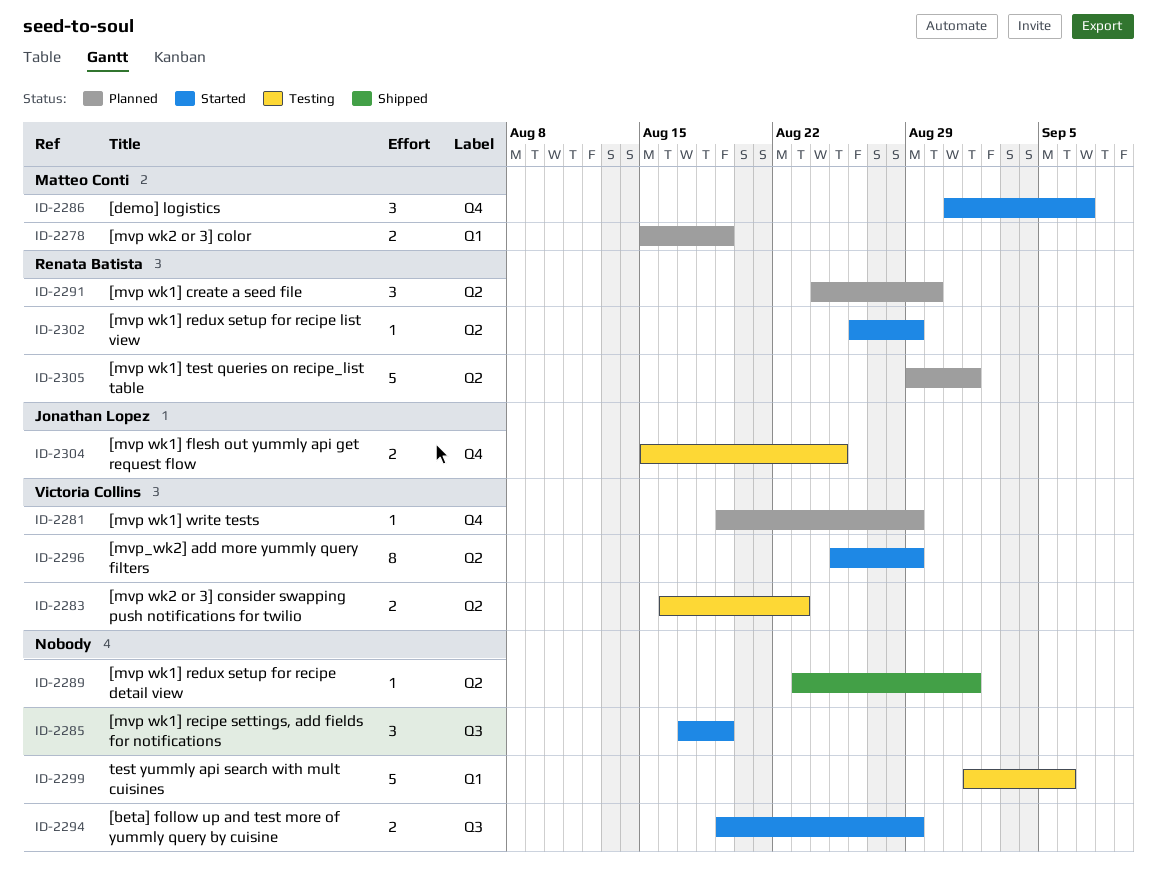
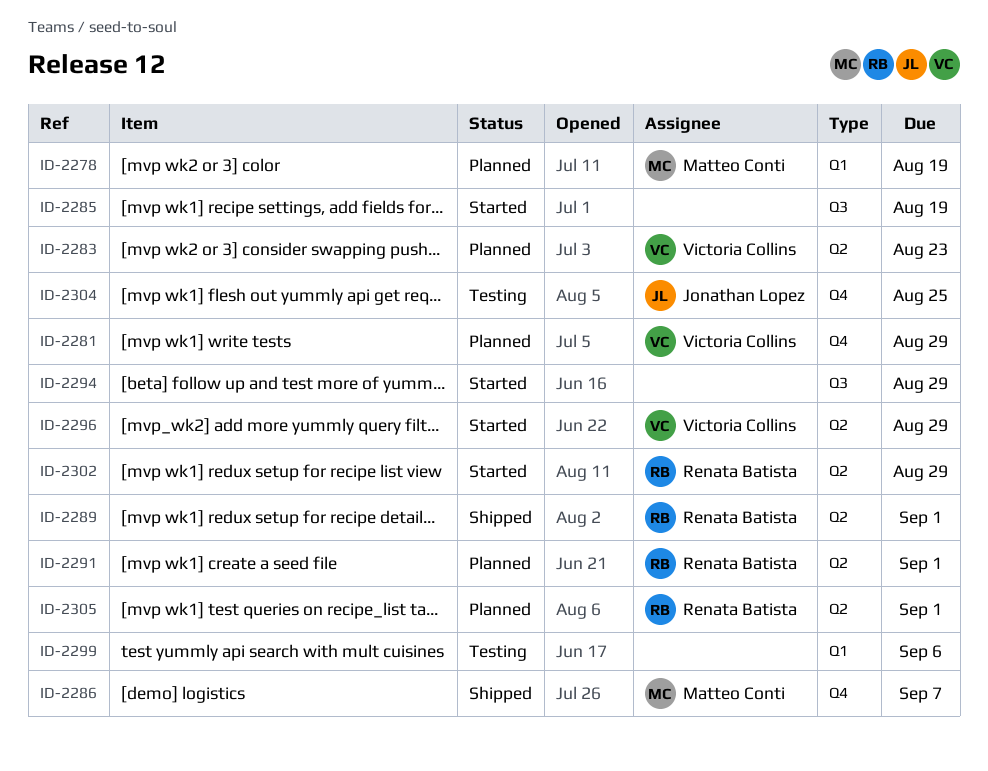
ID-2283, status: Testing -> Planned
ID-2286, status: Started -> Shipped
ID-2289, owner: none -> Renata Batista
ID-2291, due: Aug 30 -> Sep 1

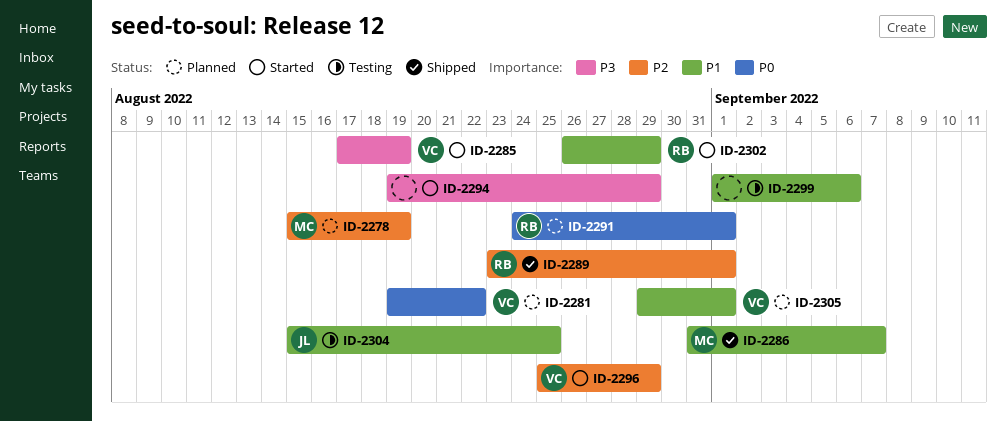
ID-2281, due: Aug 29 -> Aug 22
ID-2283: present -> none
ID-2285, owner: none -> Victoria Collins
ID-2305, owner: Renata Batista -> Victoria Collins

